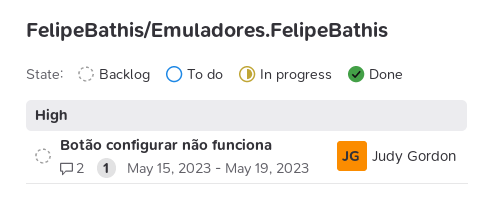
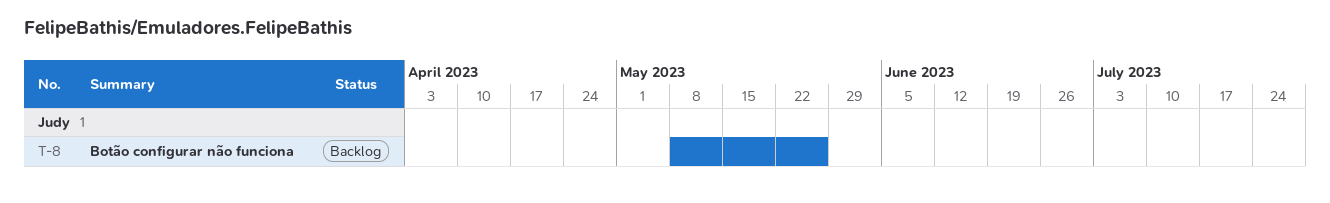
Botão configurar não funciona, start: May 15 -> May 8
Botão configurar não funciona, due: May 19 -> May 26

